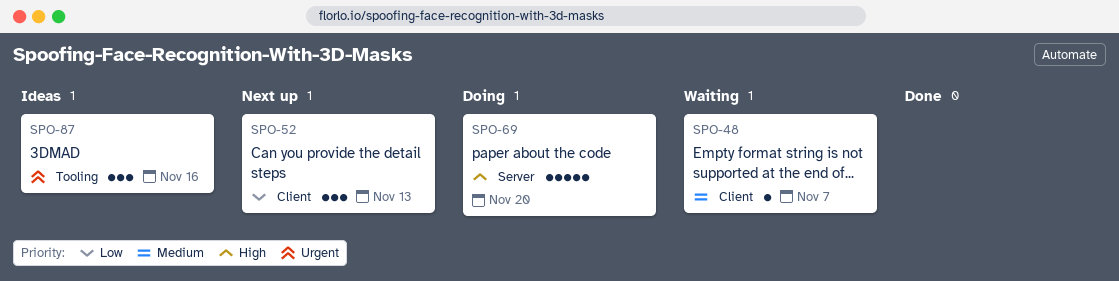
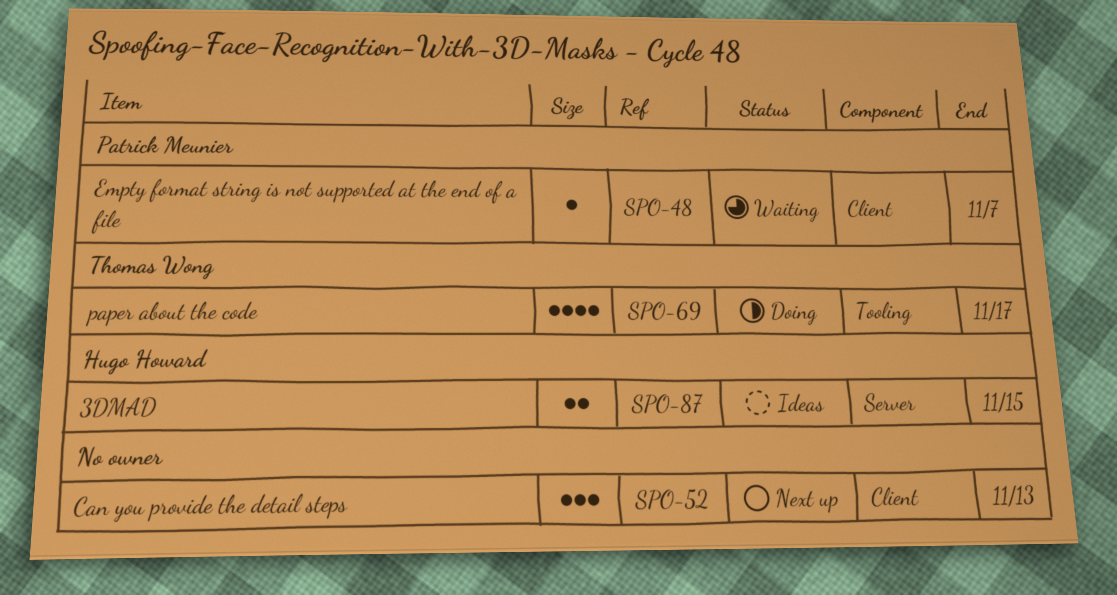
SPO-69, label: Server -> Tooling
SPO-69, estimate: 5 -> 4
SPO-69, due: Nov 20 -> Nov 17
SPO-87, label: Tooling -> Server
SPO-87, estimate: 3 -> 2
SPO-87, due: Nov 16 -> Nov 15

